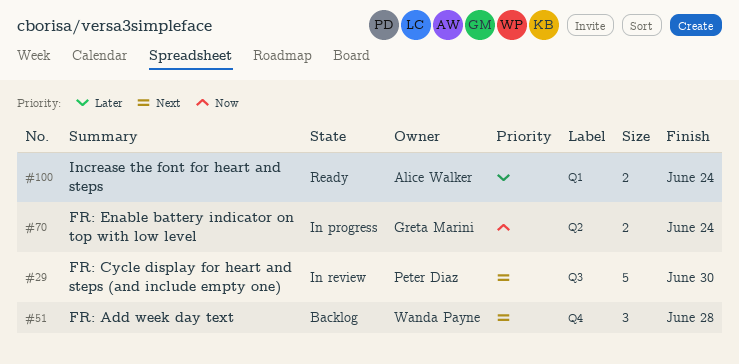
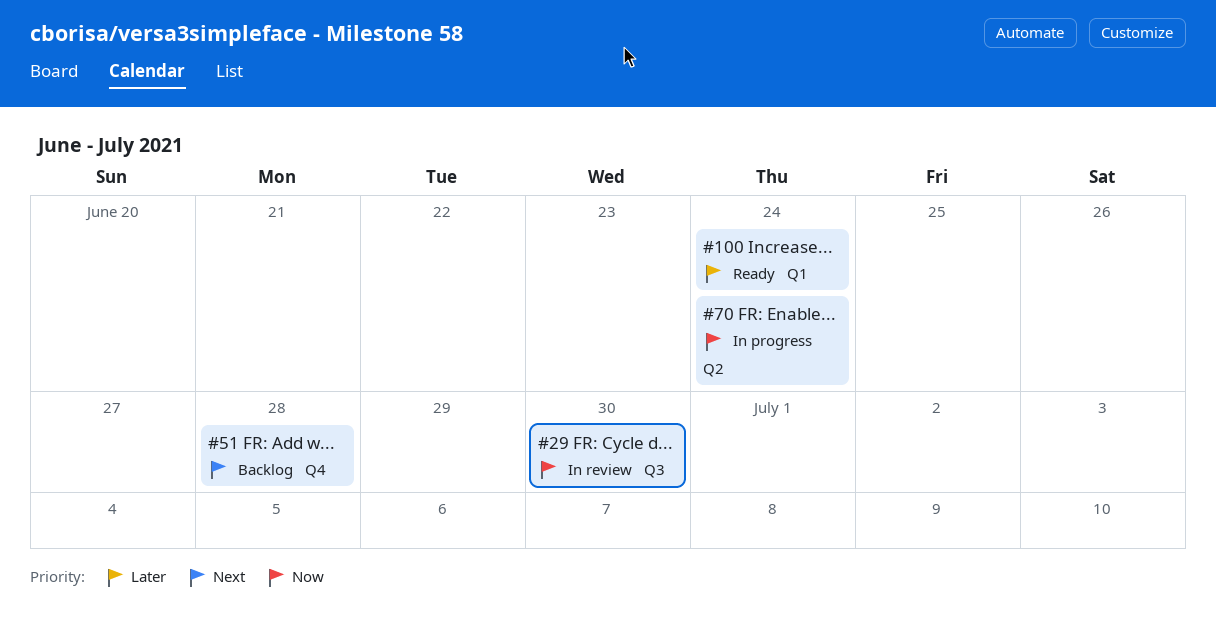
#29, priority: Next -> Now

